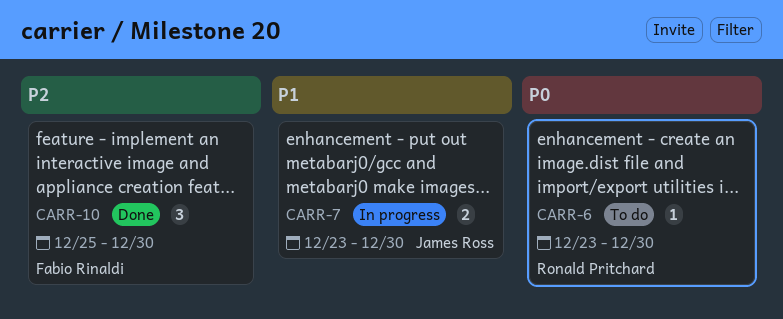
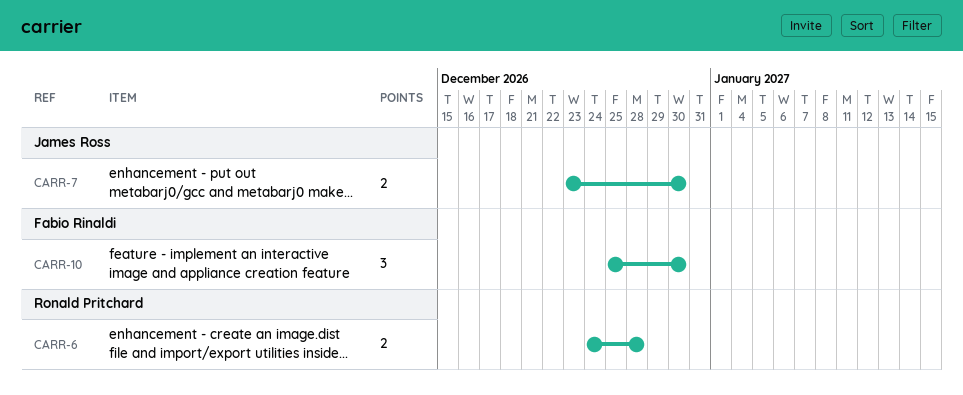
CARR-6, estimate: 1 -> 2
CARR-6, start: Dec 23 -> Dec 24
CARR-6, due: Dec 30 -> Dec 28

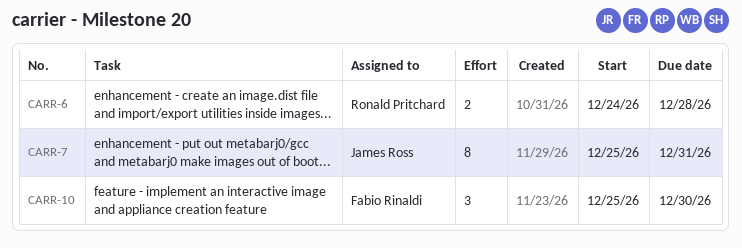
CARR-7, estimate: 2 -> 8
CARR-7, start: Dec 23 -> Dec 25
CARR-7, due: Dec 30 -> Dec 31

